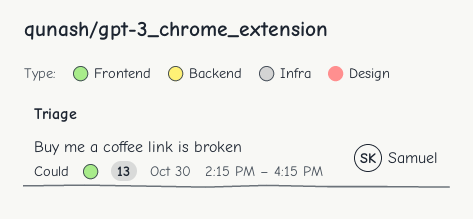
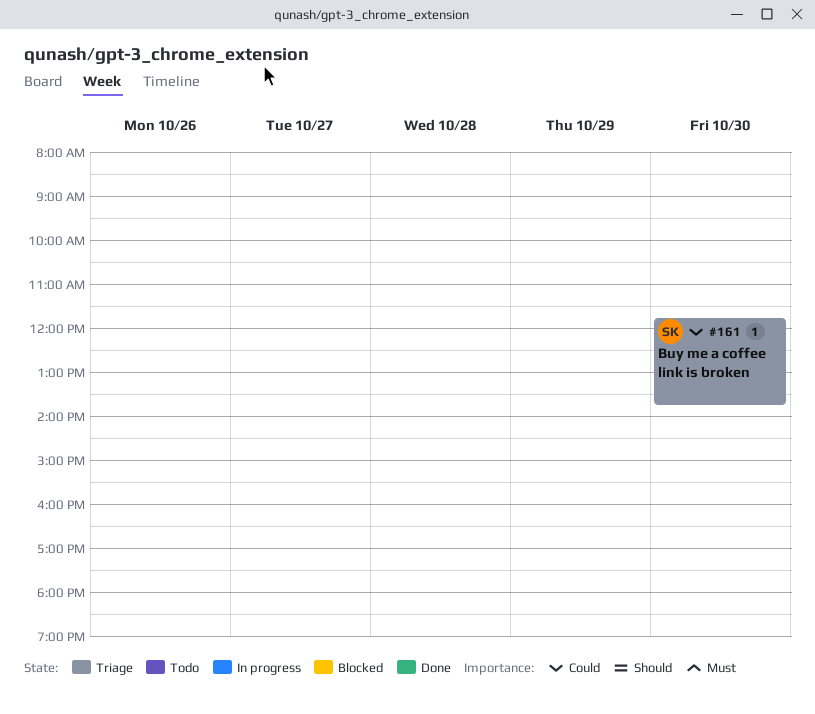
Buy me a coffee link is broken, estimate: 13 -> 1
Buy me a coffee link is broken, begins: 14:15 -> 11:45
Buy me a coffee link is broken, ends: 16:15 -> 13:45

